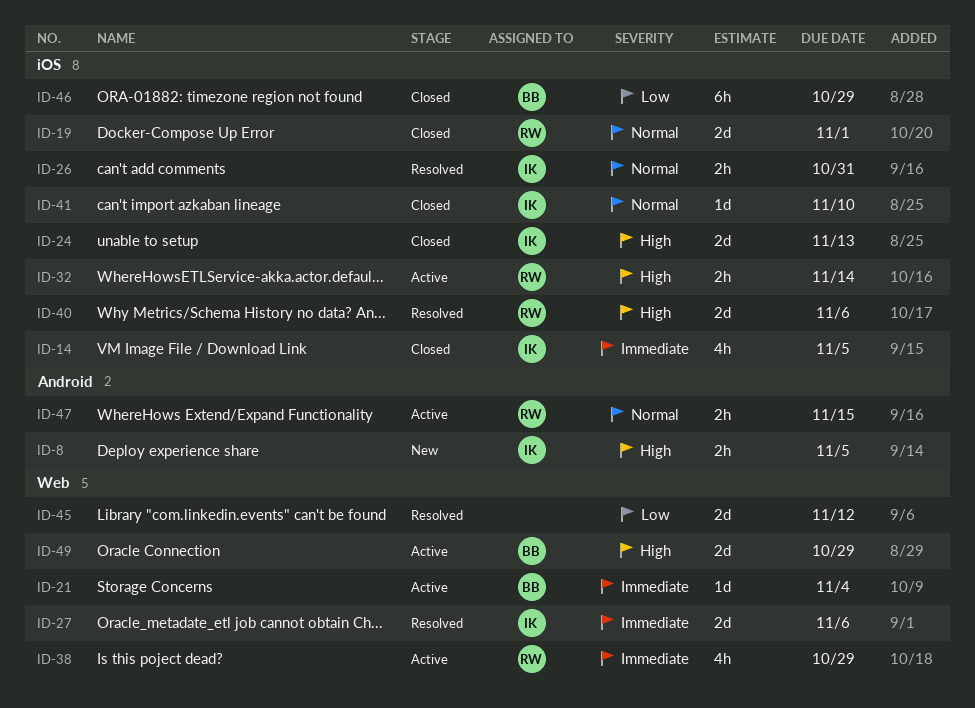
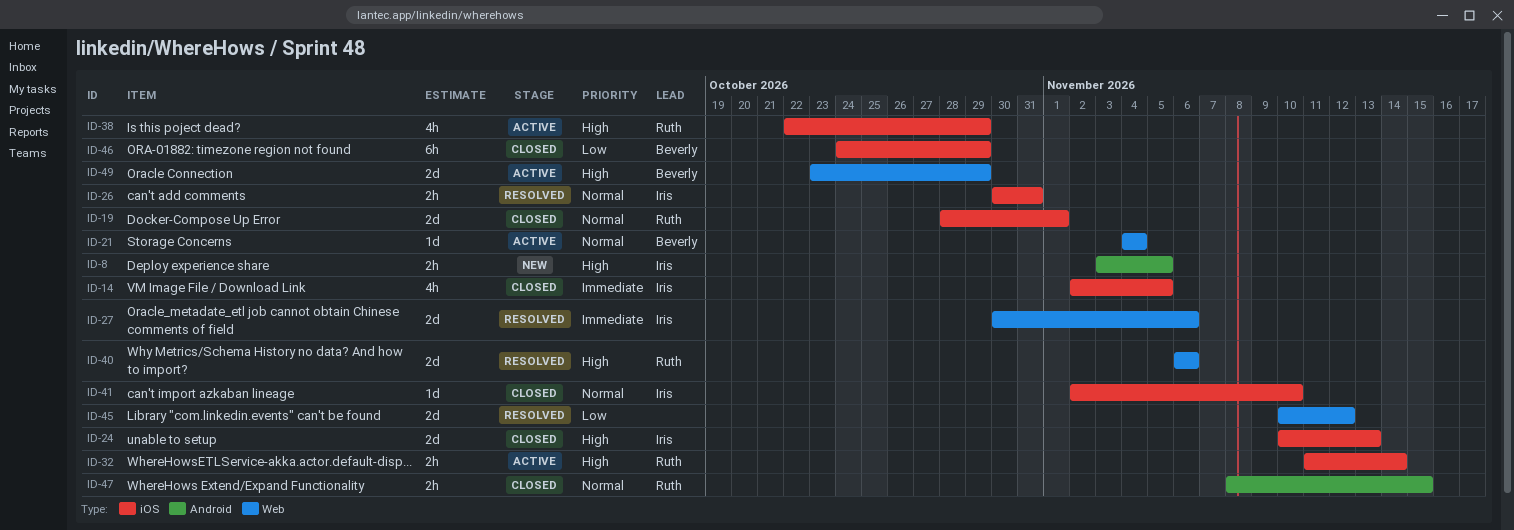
ID-21, priority: Immediate -> Normal
ID-38, priority: Immediate -> High
ID-38, label: Web -> iOS
ID-40, label: iOS -> Web
ID-47, status: Active -> Closed

